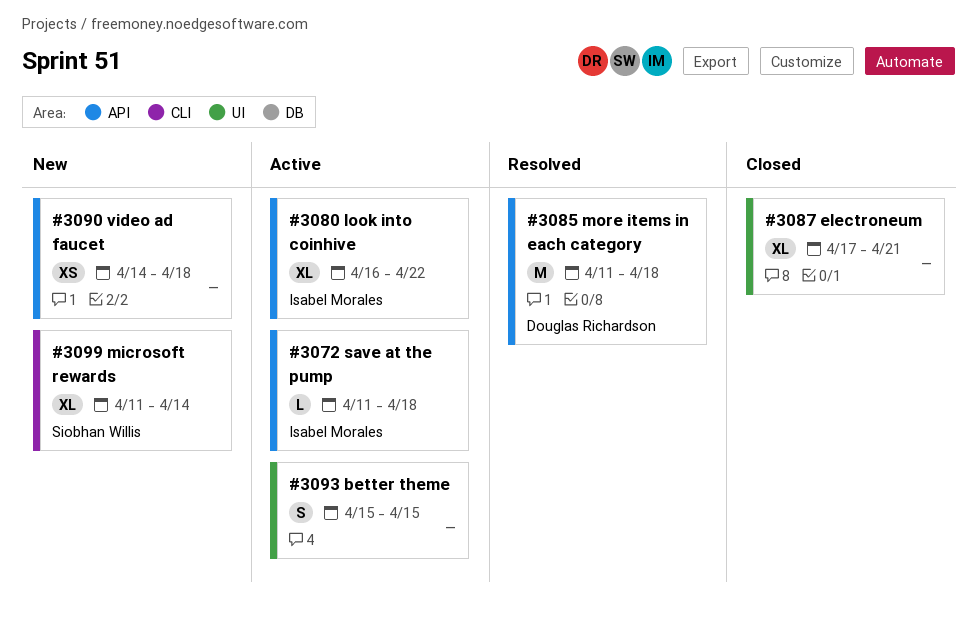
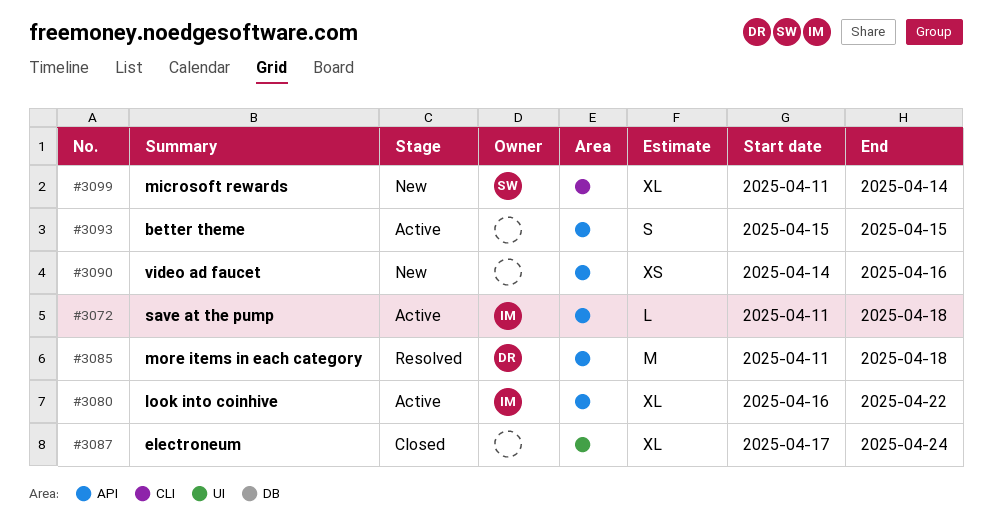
#3087, due: Apr 21 -> Apr 24
#3090, due: Apr 18 -> Apr 16
#3093, label: UI -> API

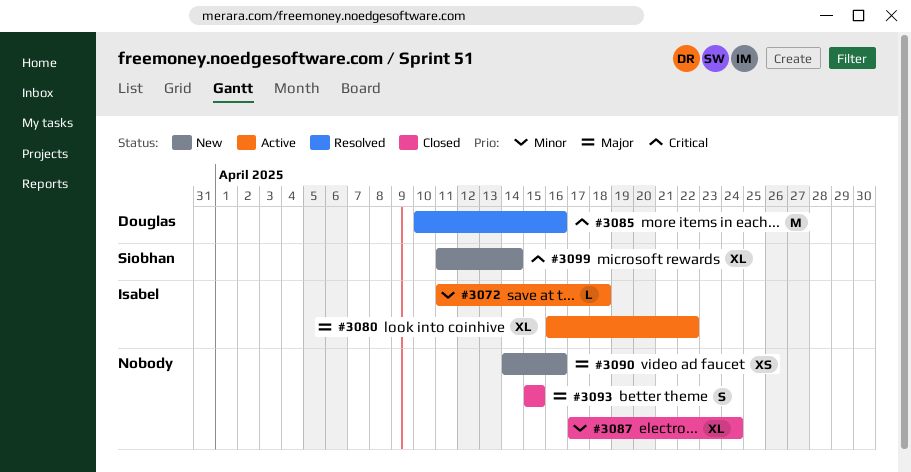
#3085, start: Apr 11 -> Apr 10
#3085, due: Apr 18 -> Apr 16
#3093, status: Active -> Closed

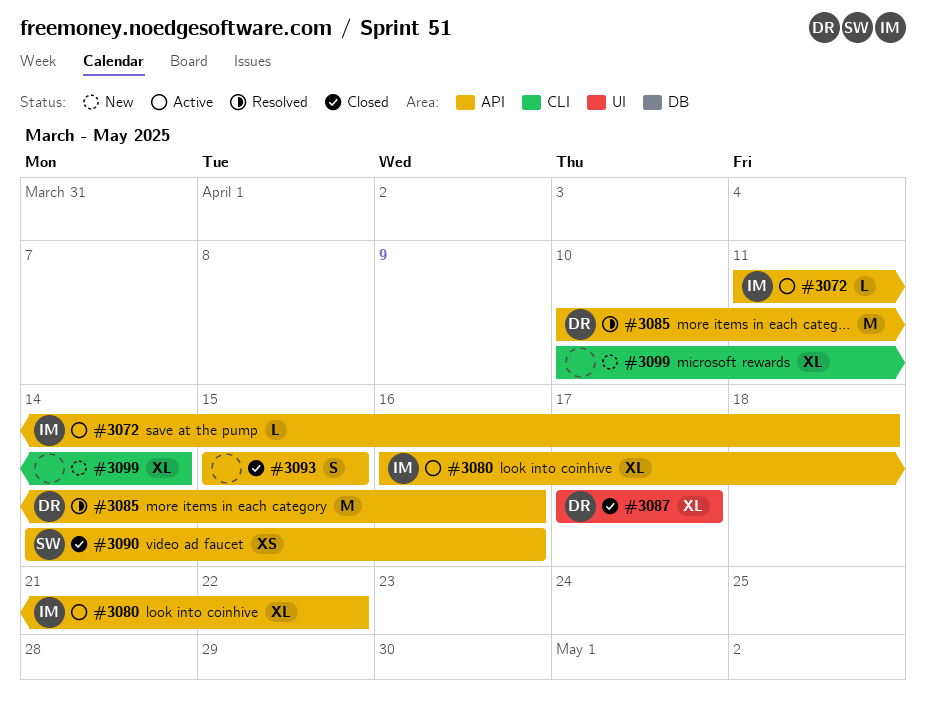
#3087, owner: none -> Douglas
#3087, due: Apr 24 -> Apr 17
#3090, status: New -> Closed
#3090, owner: none -> Siobhan
#3099, owner: Siobhan -> none
#3099, start: Apr 11 -> Apr 10

